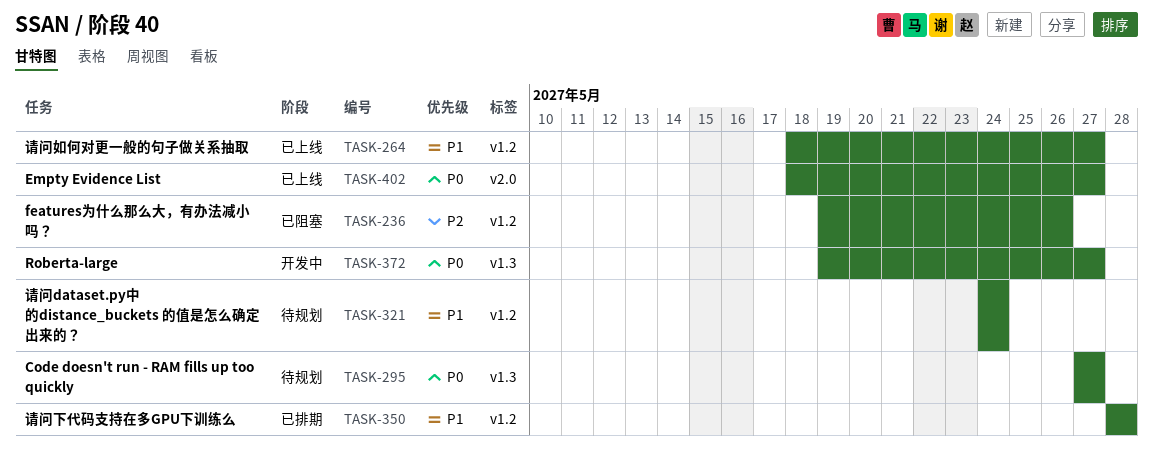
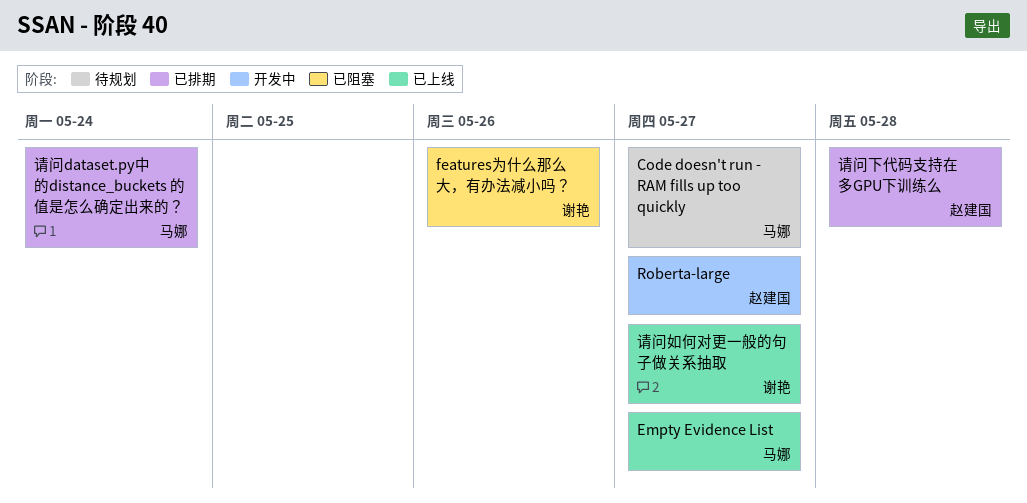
请问dataset.py中的distance_buckets 的值是怎么确定出来的？, status: 待规划 -> 已排期

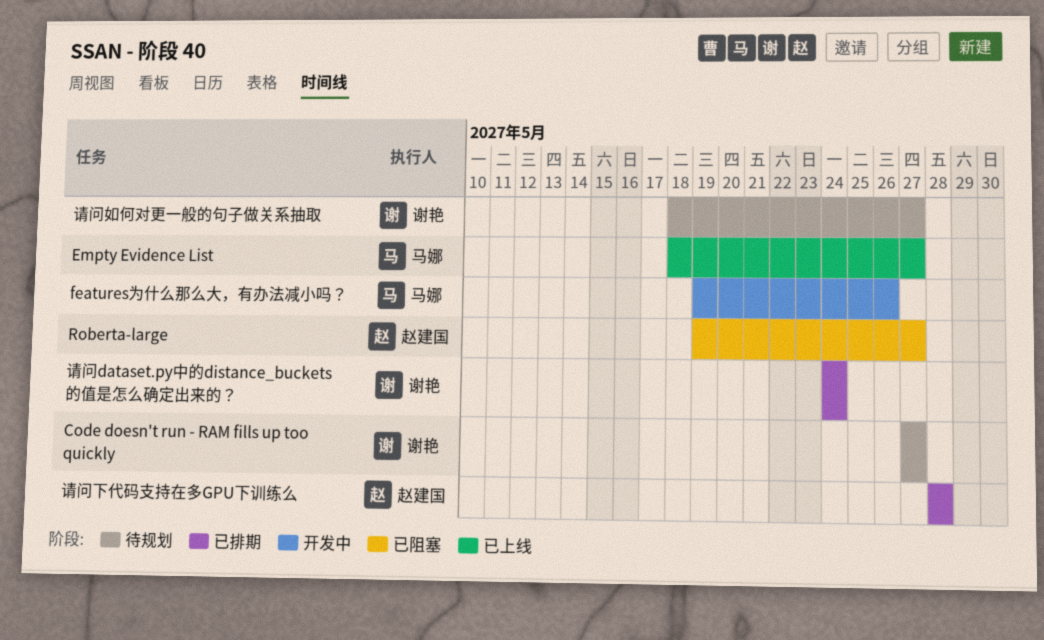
Code doesn't run - RAM fills up too quickly, owner: 马娜 -> 谢艳
features为什么那么大，有办法减小吗？, status: 已阻塞 -> 开发中
features为什么那么大，有办法减小吗？, owner: 谢艳 -> 马娜
Roberta-large, status: 开发中 -> 已阻塞
请问dataset.py中的distance_buckets 的值是怎么确定出来的？, owner: 马娜 -> 谢艳
请问如何对更一般的句子做关系抽取, status: 已上线 -> 待规划

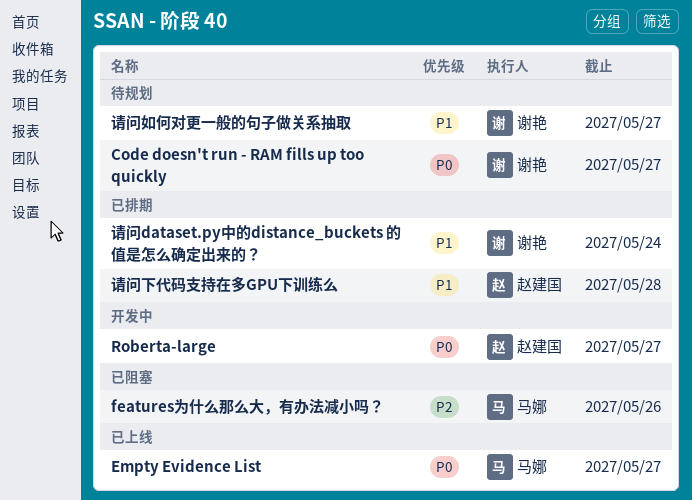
features为什么那么大，有办法减小吗？, status: 开发中 -> 已阻塞
Roberta-large, status: 已阻塞 -> 开发中

